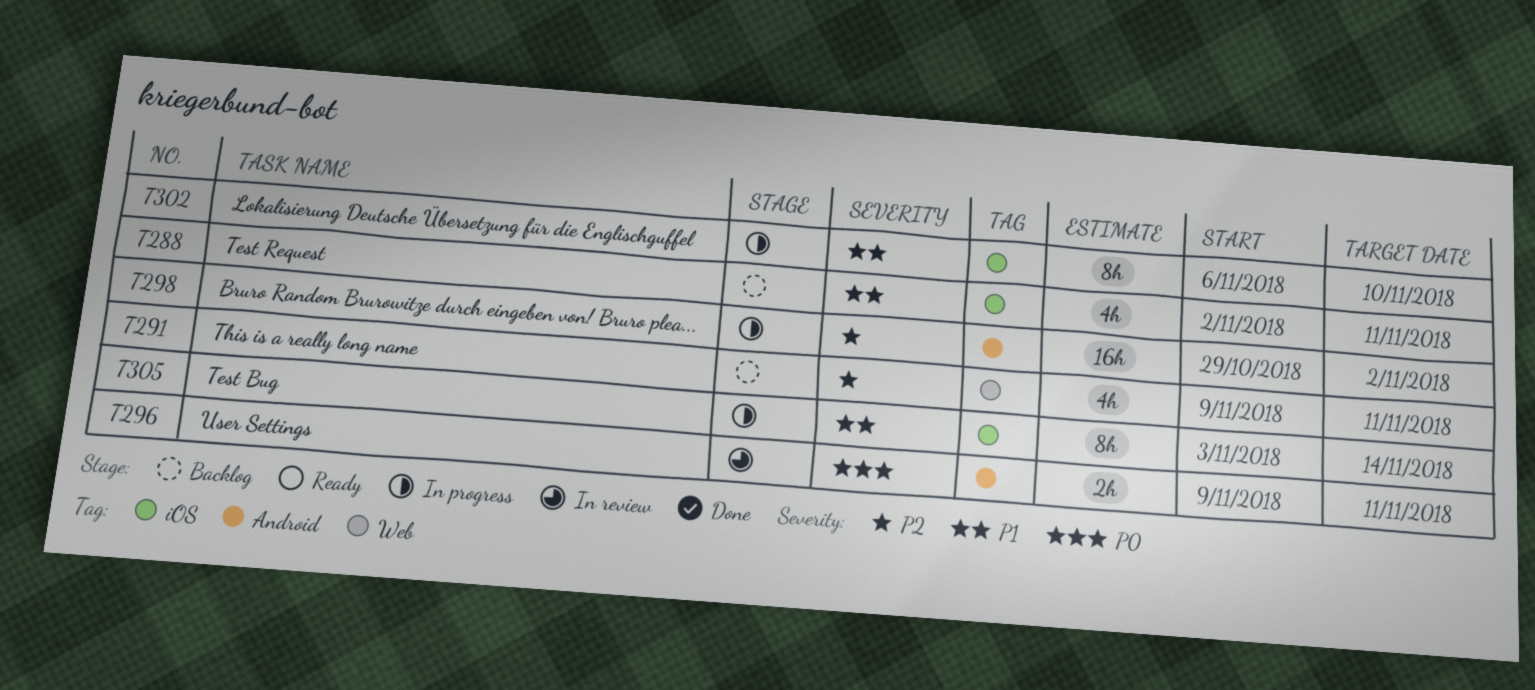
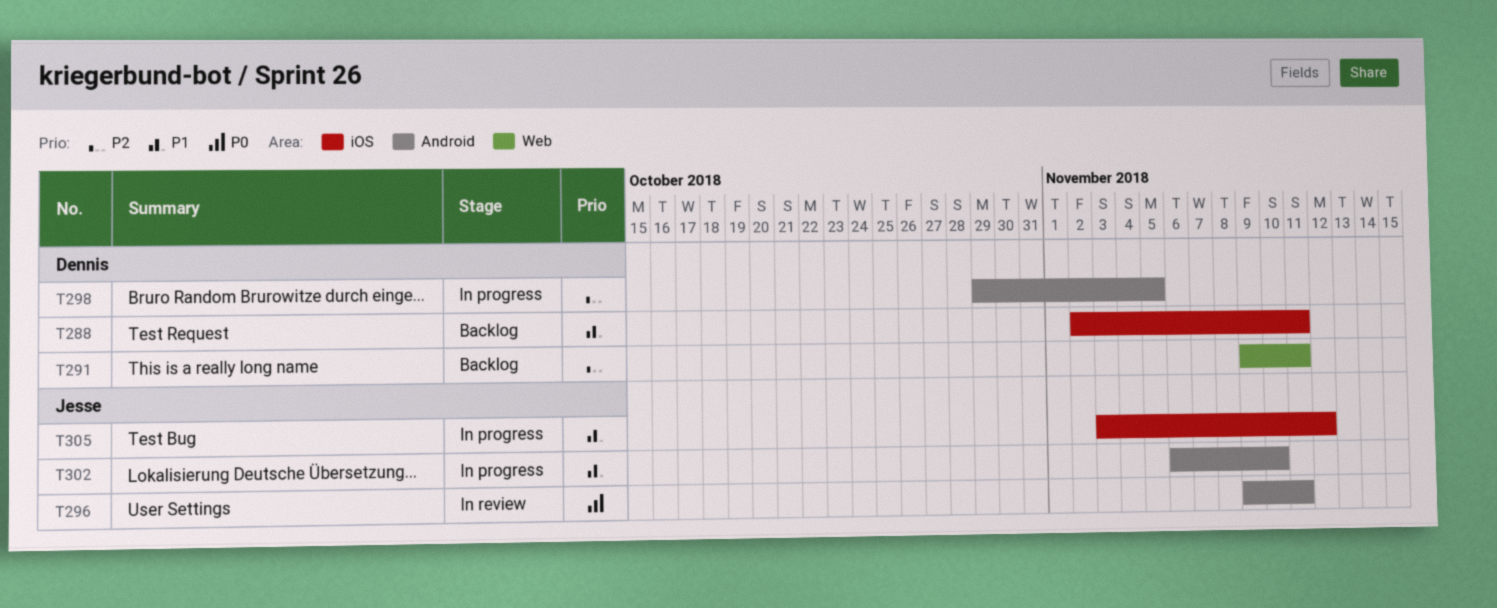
T298, due: Nov 2 -> Nov 5
T302, label: iOS -> Android
T305, due: Nov 14 -> Nov 12

